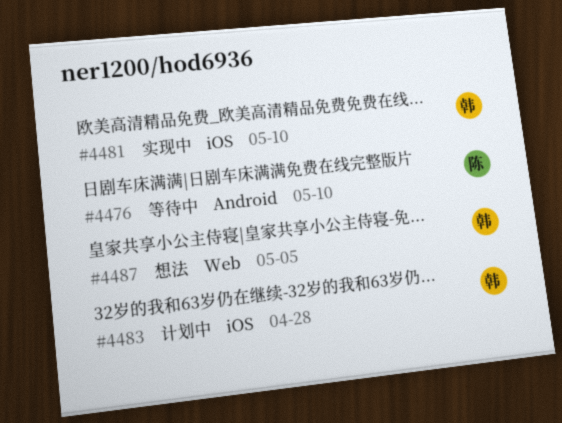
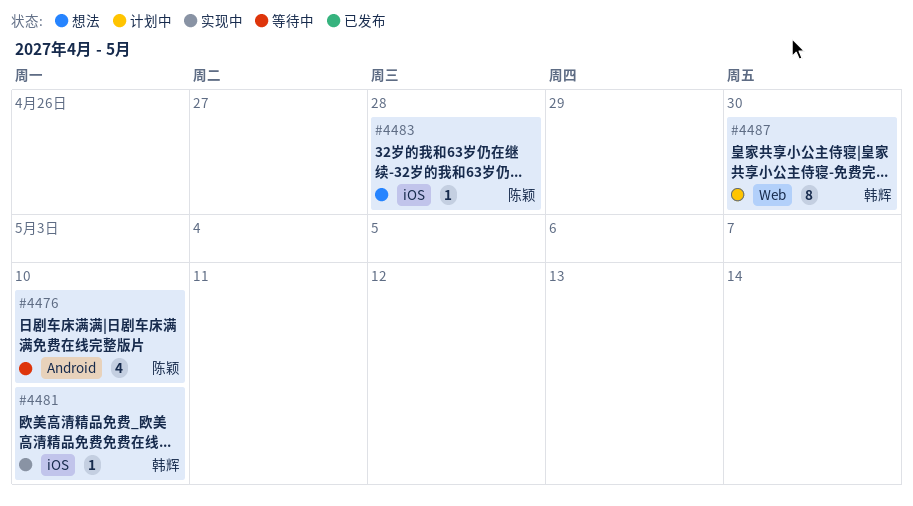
#4483, status: 计划中 -> 想法
#4483, owner: 韩辉 -> 陈颖
#4487, status: 想法 -> 计划中
#4487, due: May 5 -> Apr 30

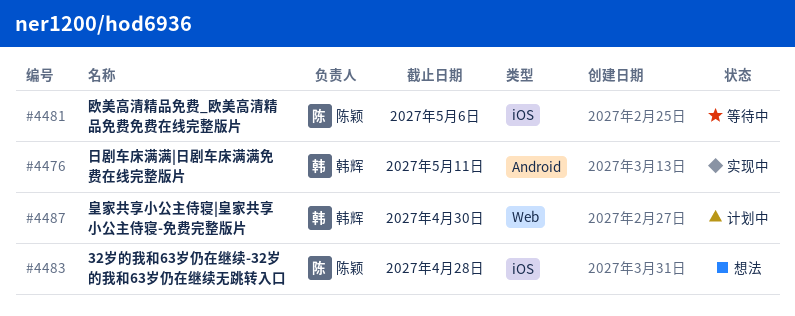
#4476, status: 等待中 -> 实现中
#4476, owner: 陈颖 -> 韩辉
#4476, due: May 10 -> May 11
#4481, status: 实现中 -> 等待中
#4481, owner: 韩辉 -> 陈颖
#4481, due: May 10 -> May 6

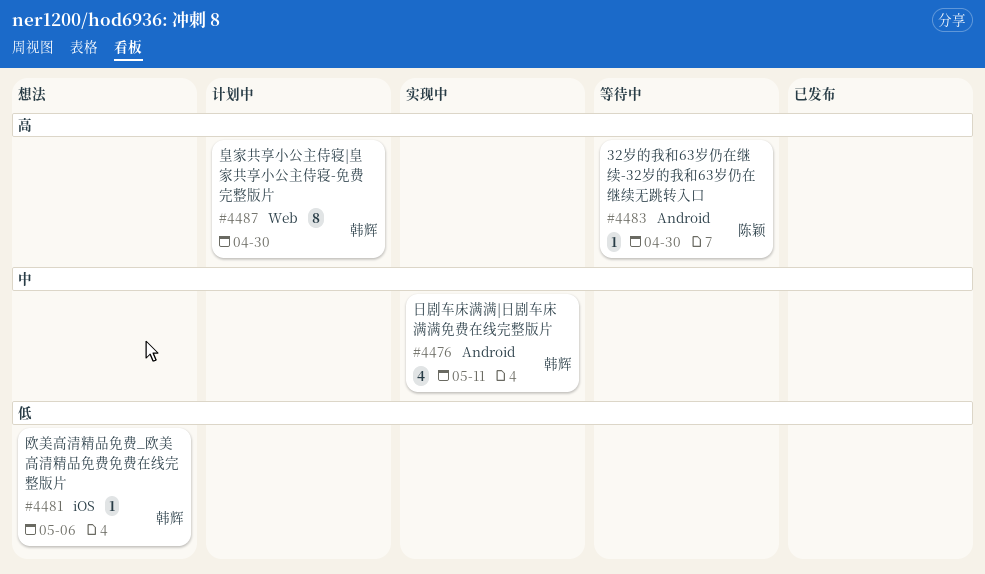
#4481, status: 等待中 -> 想法
#4481, owner: 陈颖 -> 韩辉
#4483, status: 想法 -> 等待中
#4483, label: iOS -> Android
#4483, due: Apr 28 -> Apr 30

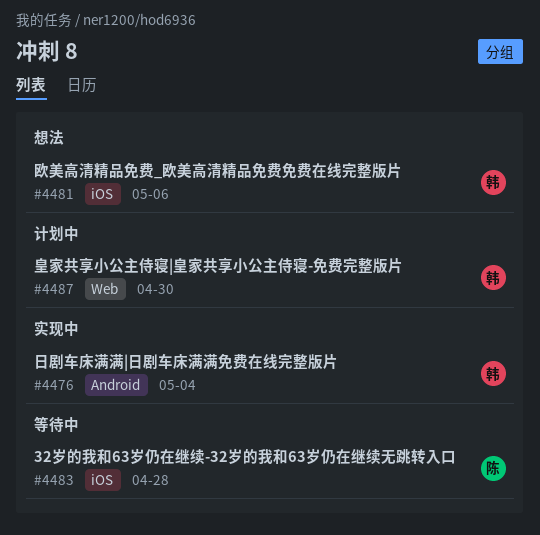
#4476, due: May 11 -> May 4
#4483, label: Android -> iOS
#4483, due: Apr 30 -> Apr 28

